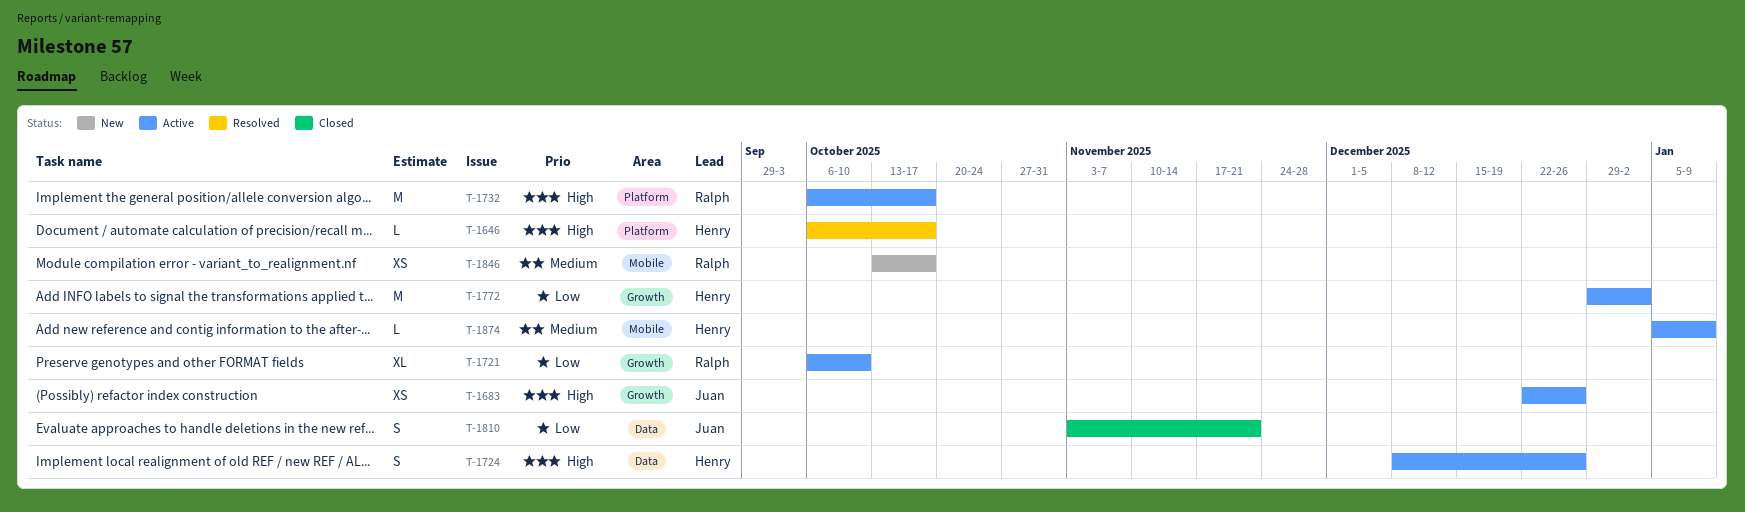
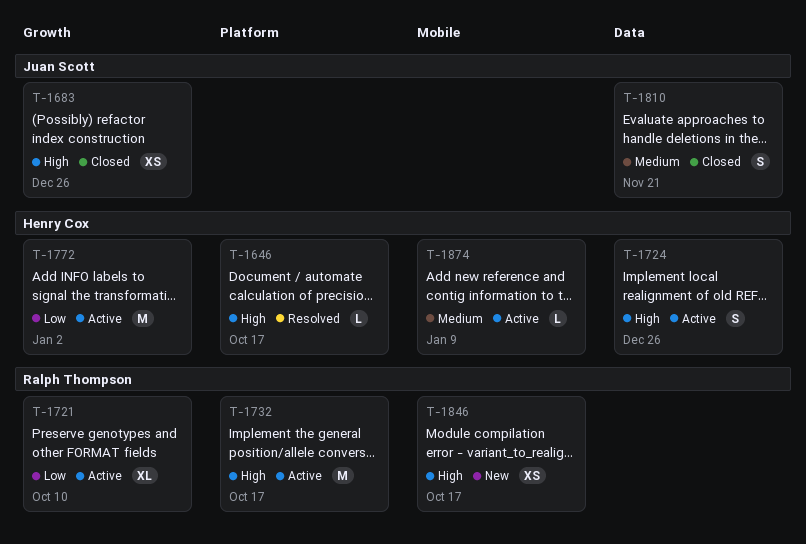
T-1683, status: Active -> Closed
T-1810, priority: Low -> Medium
T-1846, priority: Medium -> High

